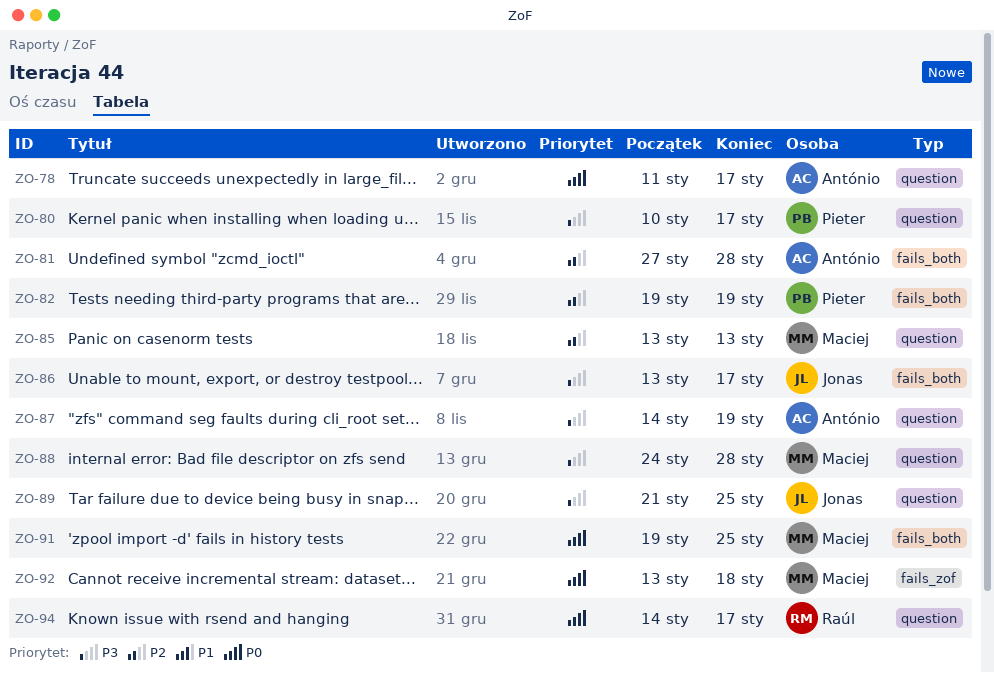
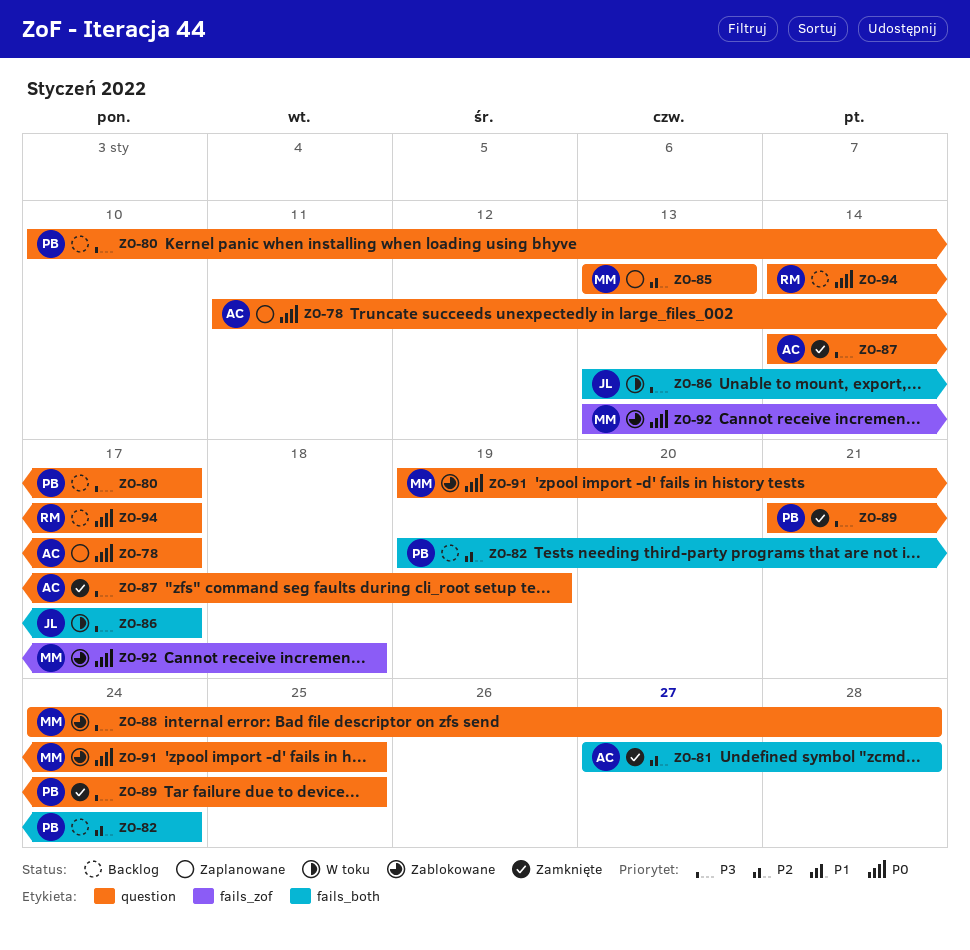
ZO-82, due: Jan 19 -> Jan 24
ZO-89, owner: Jonas -> Pieter
ZO-91, label: fails_both -> question

